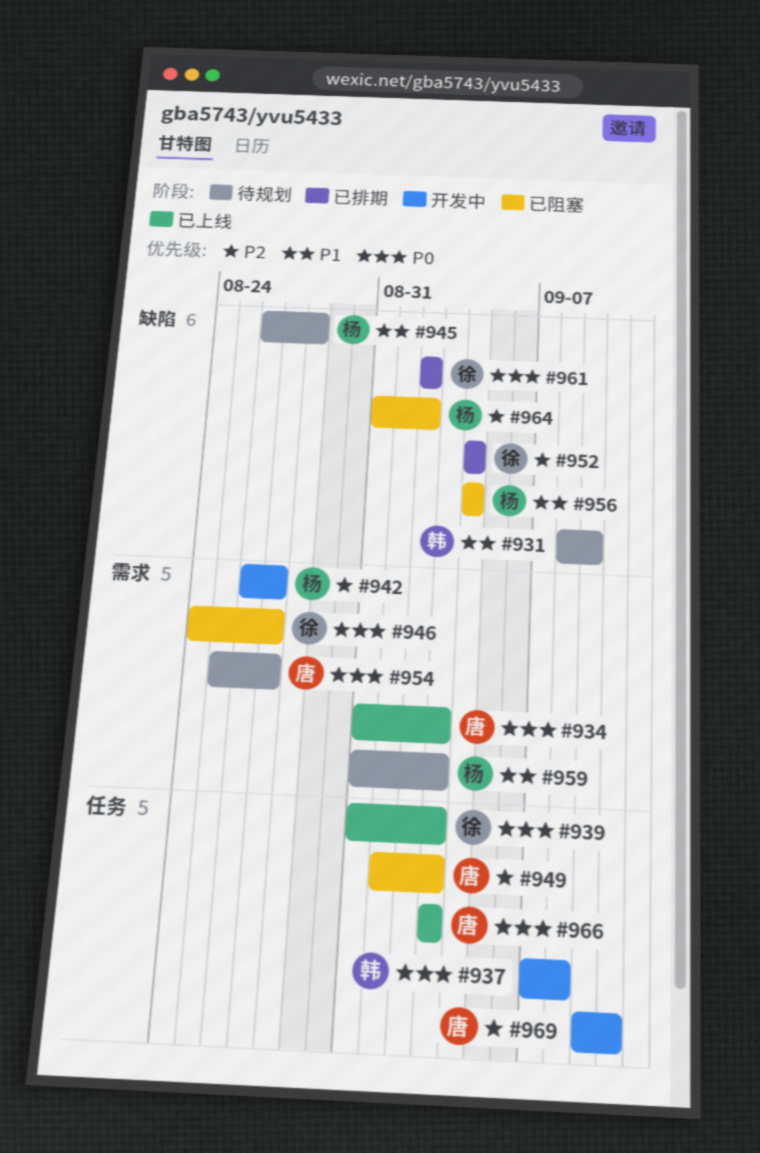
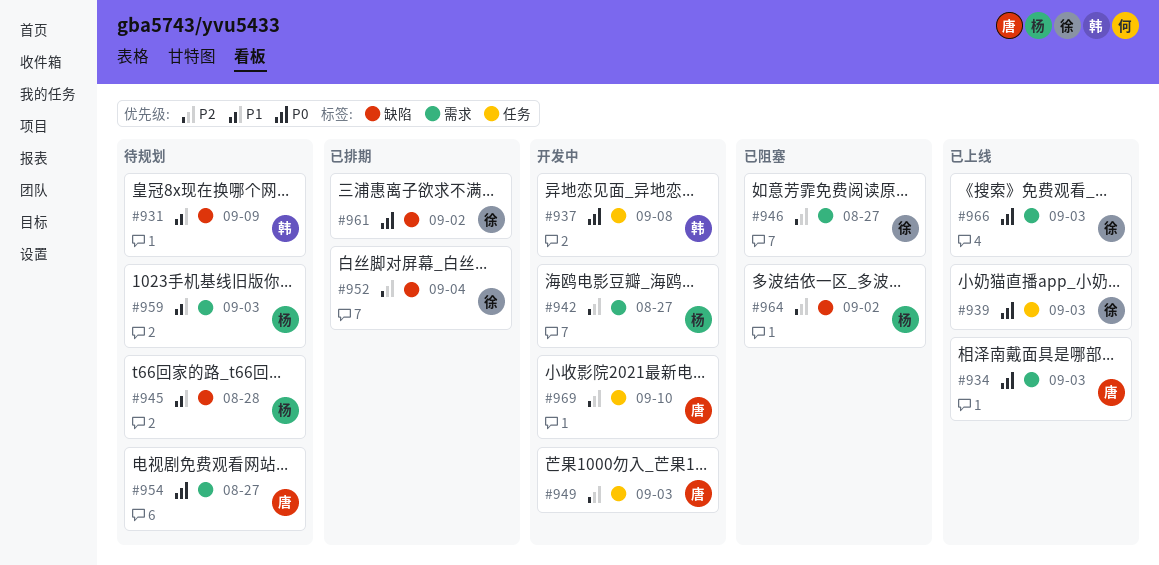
#946, priority: P0 -> P2
#949, status: 已阻塞 -> 开发中
#956: present -> none
#966, owner: 唐 -> 徐
#966, label: 任务 -> 需求

